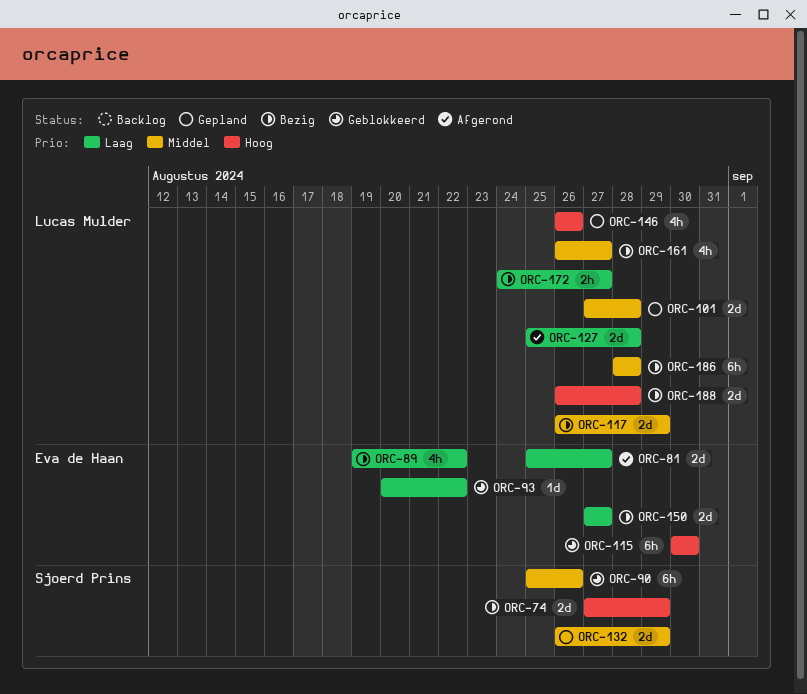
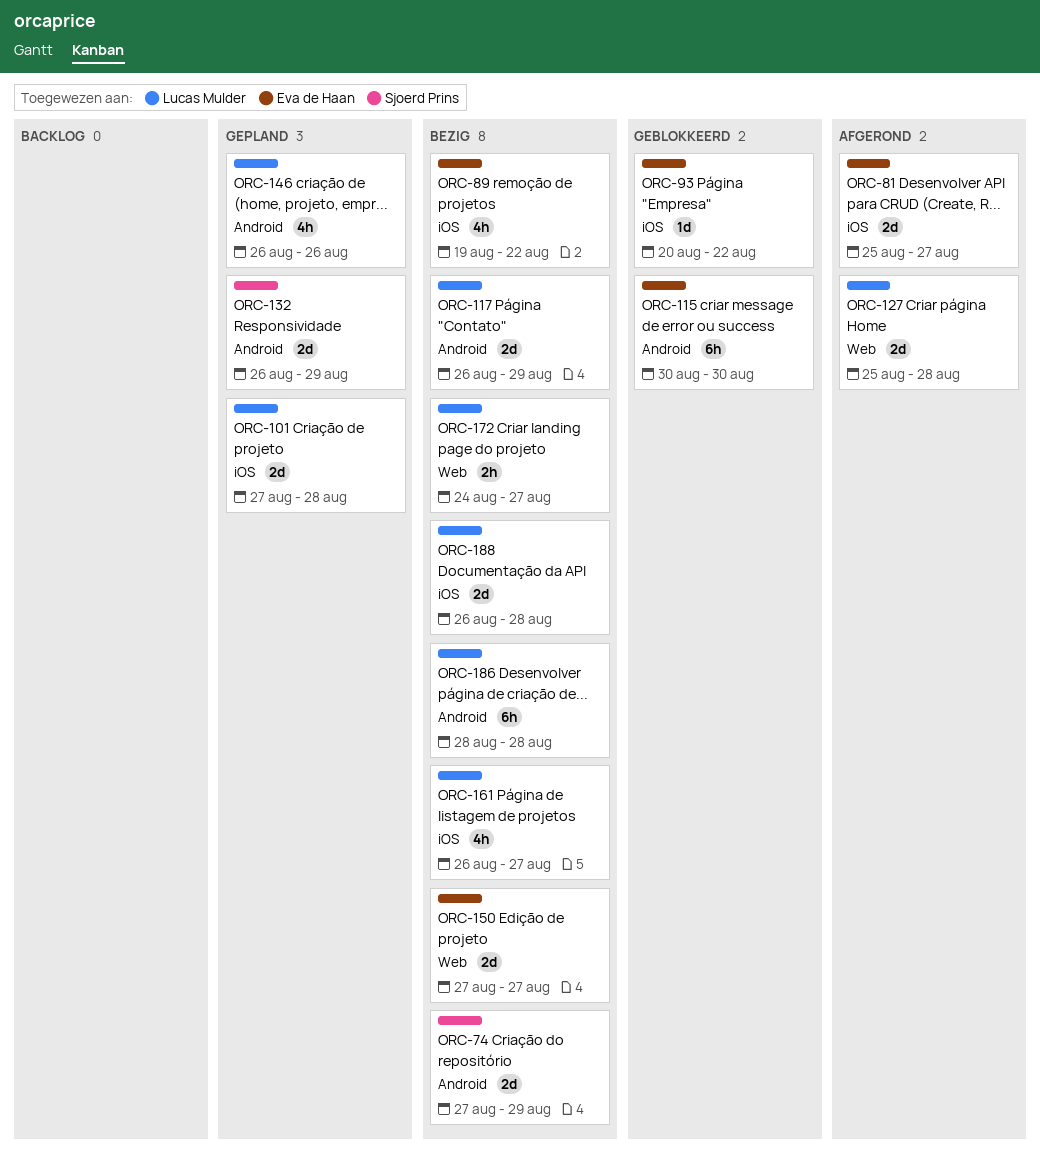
ORC-90: present -> none

